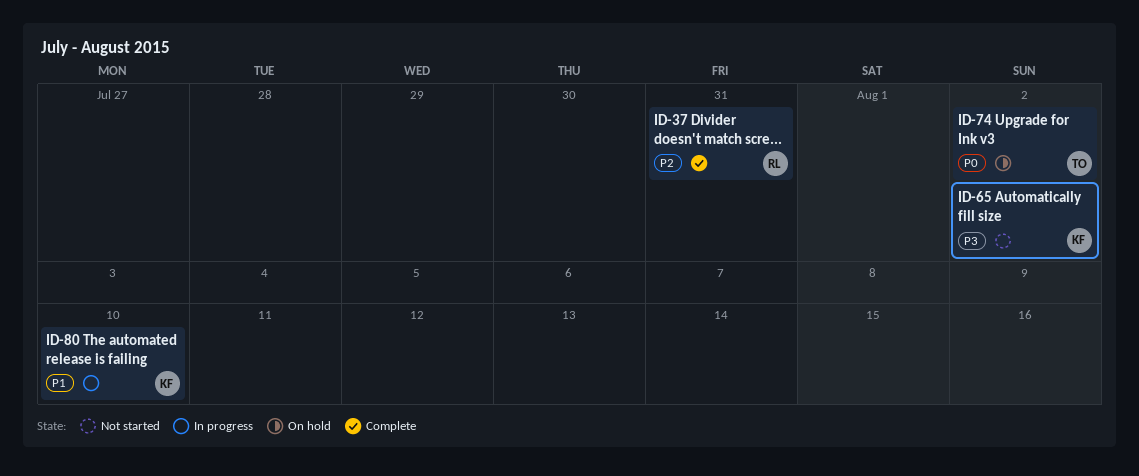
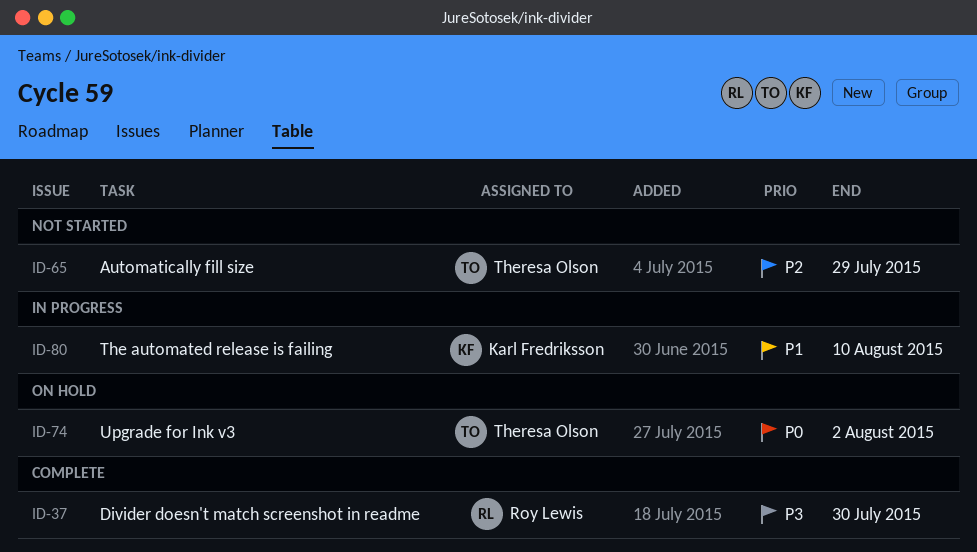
ID-37, priority: P2 -> P3
ID-37, due: Jul 31 -> Jul 30
ID-65, owner: Karl Fredriksson -> Theresa Olson
ID-65, priority: P3 -> P2
ID-65, due: Aug 2 -> Jul 29

